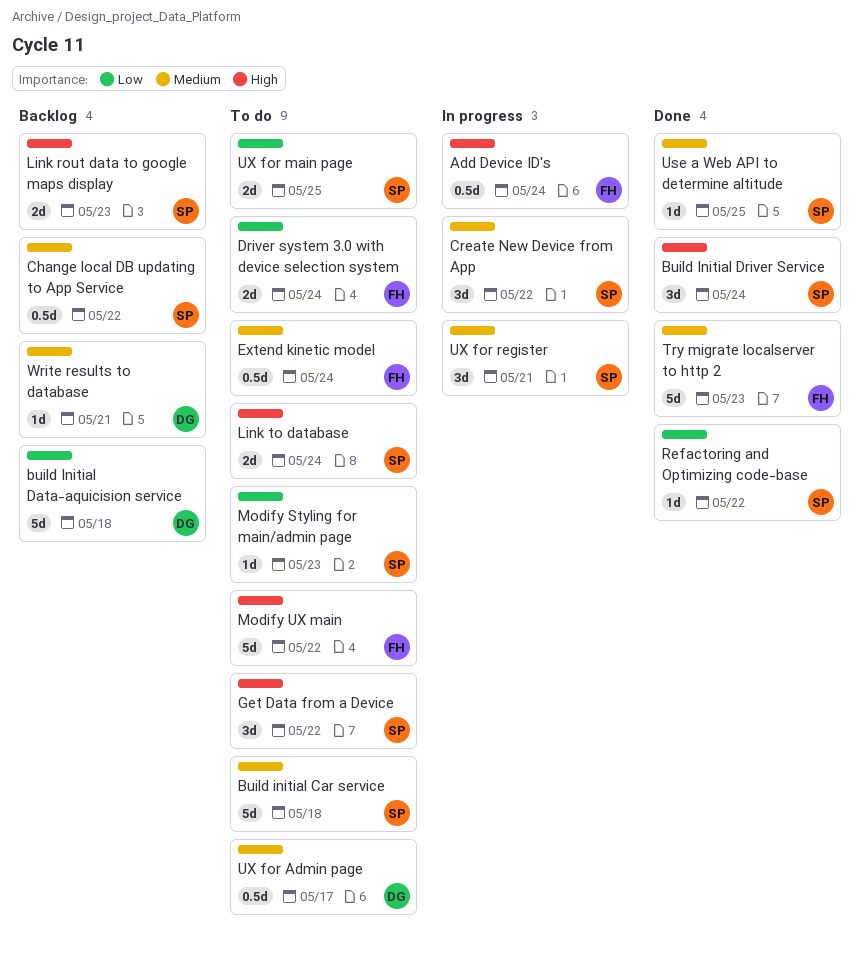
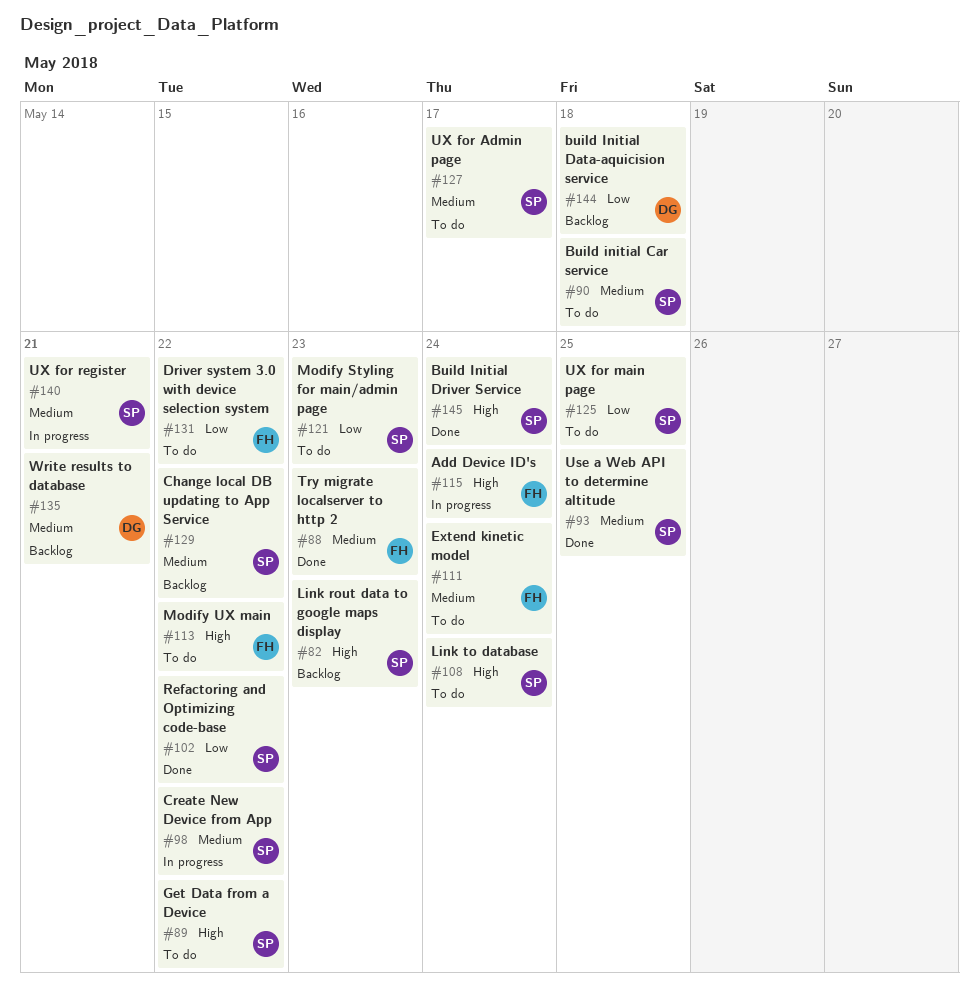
Driver system 3.0 with device selection system, due: May 24 -> May 22
UX for Admin page, owner: DG -> SP

